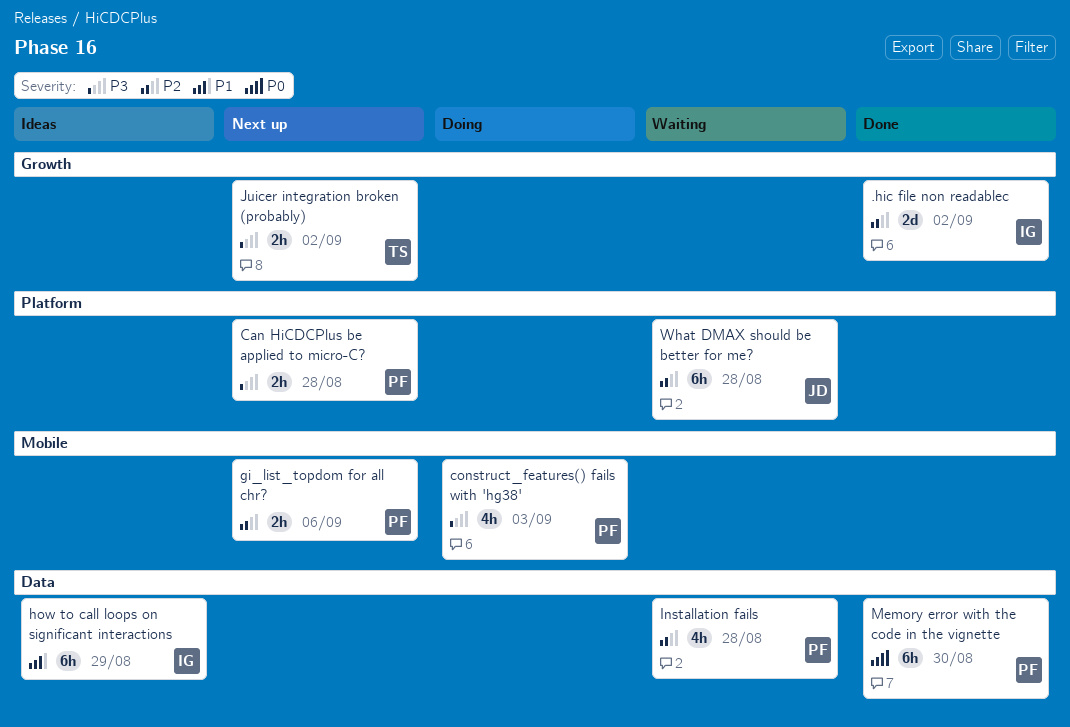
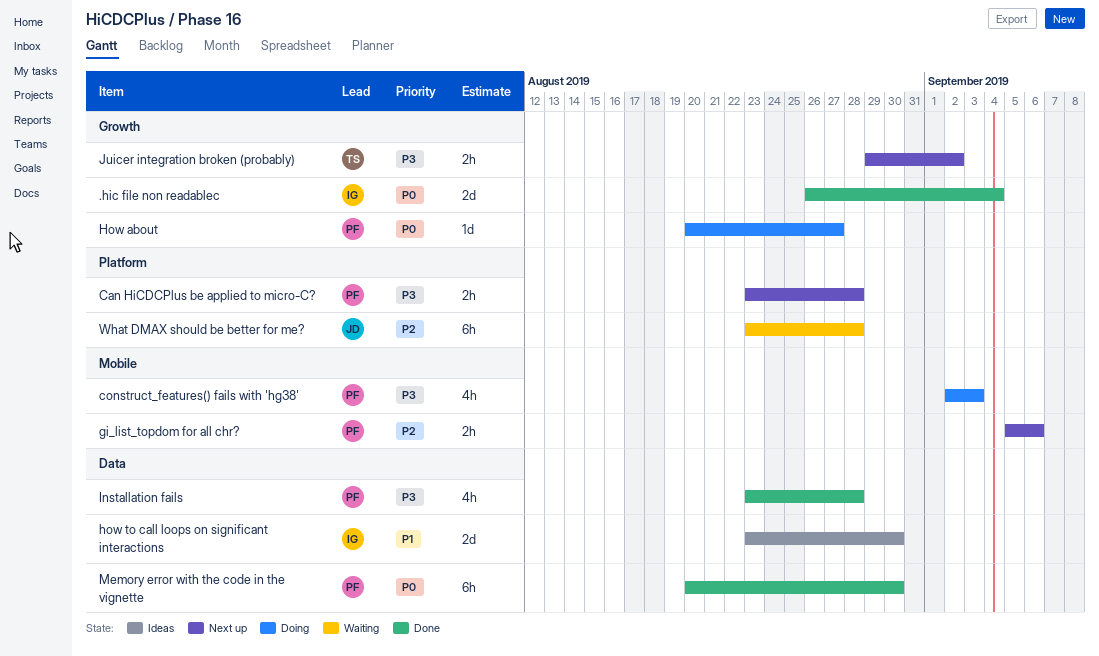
.hic file non readablec, priority: P2 -> P0
.hic file non readablec, due: Sep 2 -> Sep 4
How about: none -> present
how to call loops on significant interactions, estimate: 6h -> 2d
how to call loops on significant interactions, due: Aug 29 -> Aug 30
Installation fails, status: Waiting -> Done
Installation fails, priority: P2 -> P3

